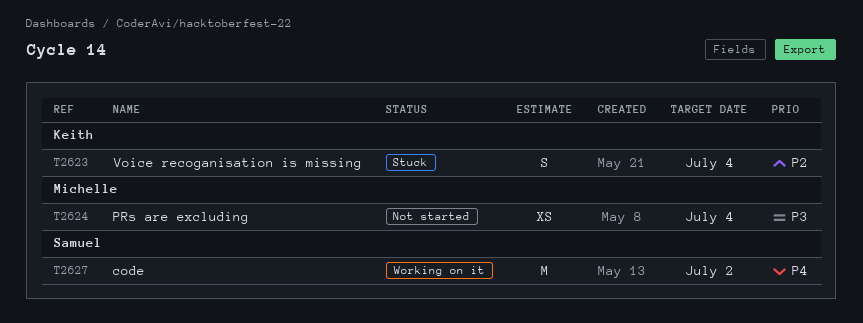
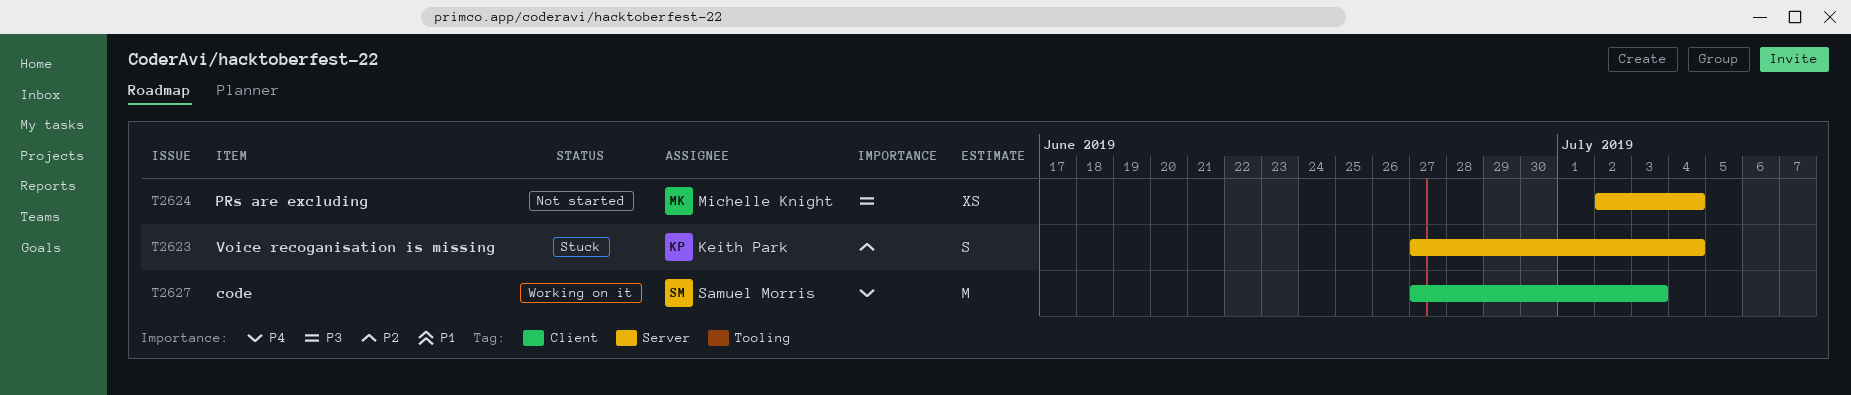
T2627, due: Jul 2 -> Jul 3

